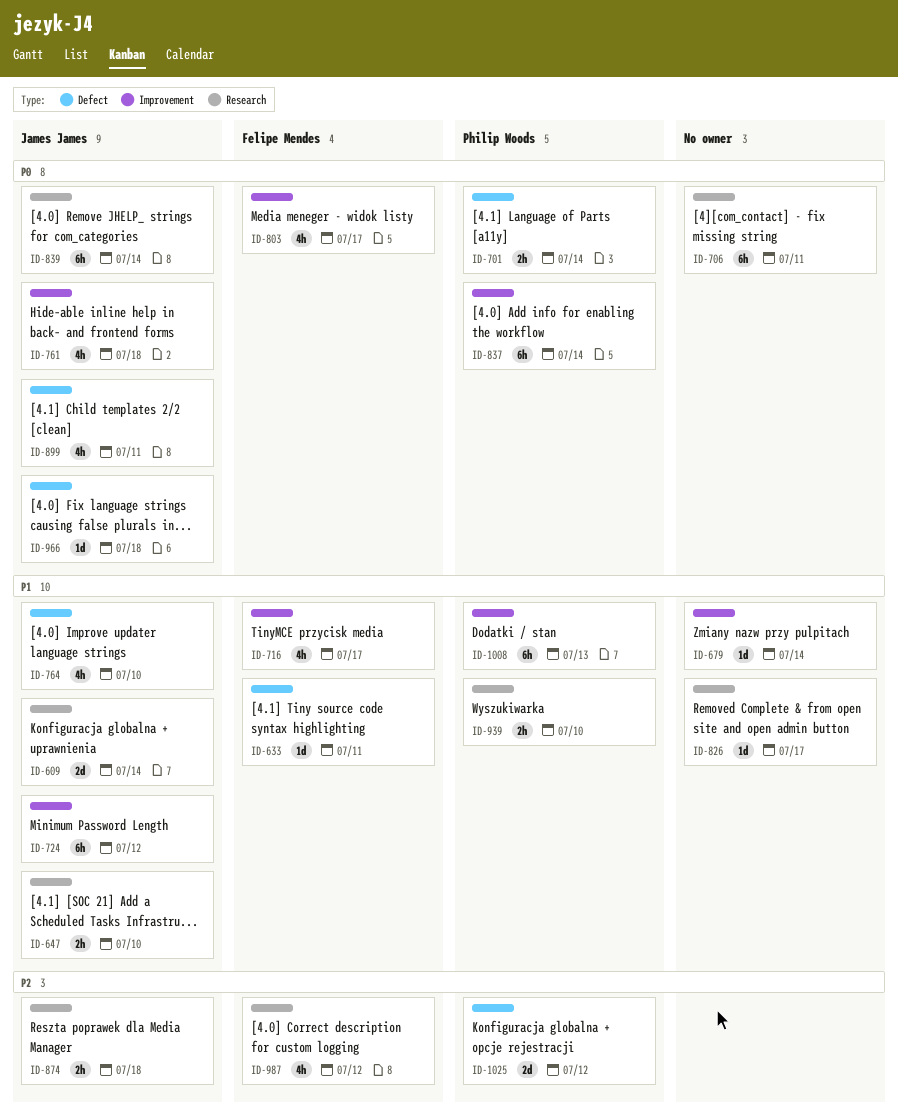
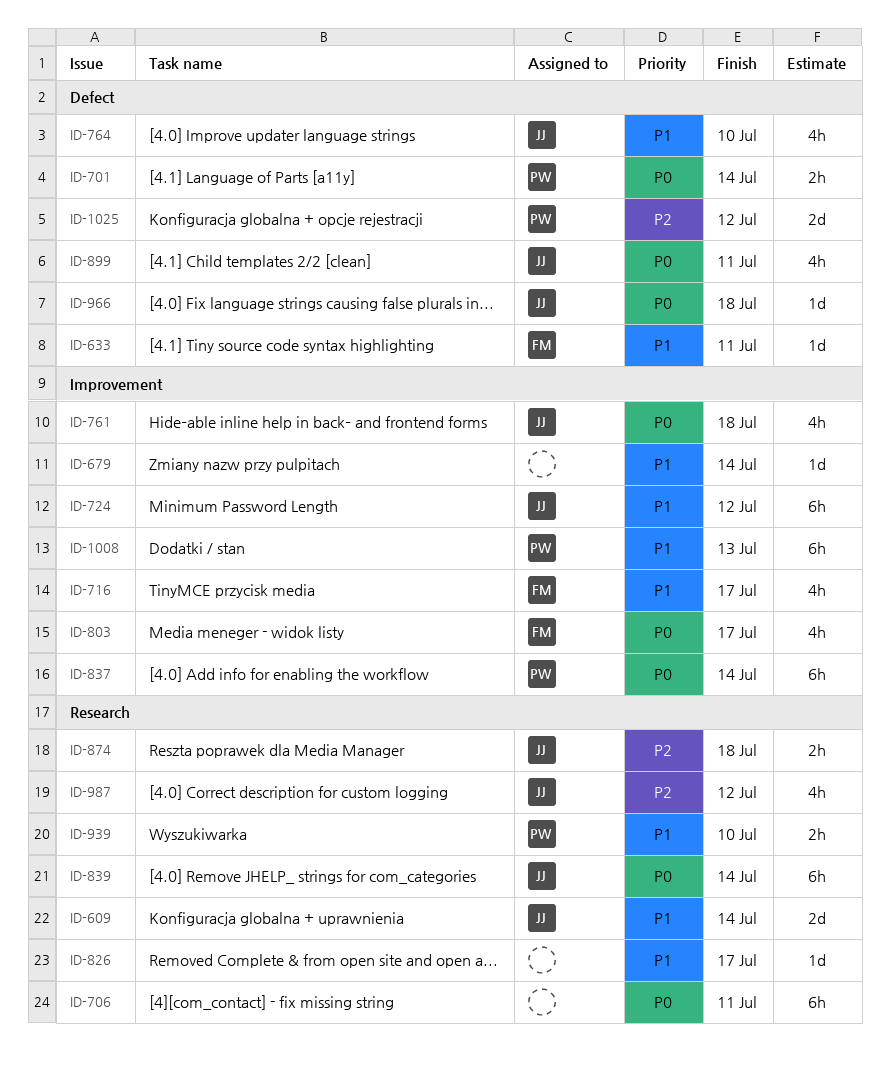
ID-647: present -> none
ID-987, owner: Felipe Mendes -> James James

